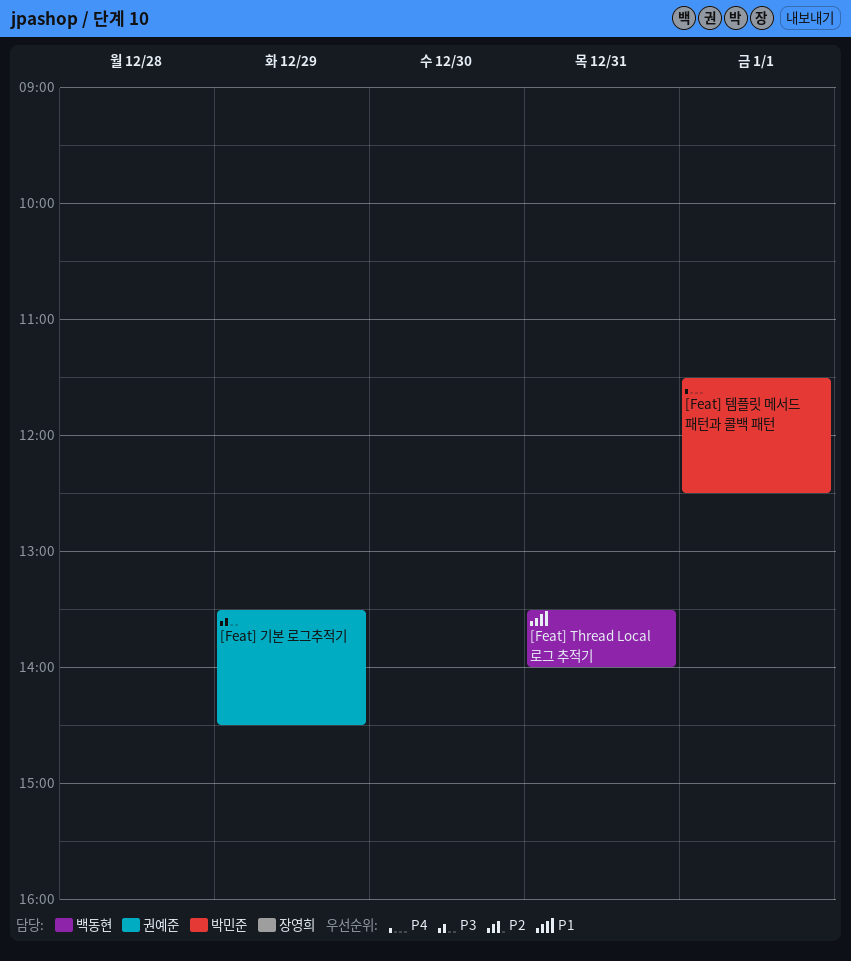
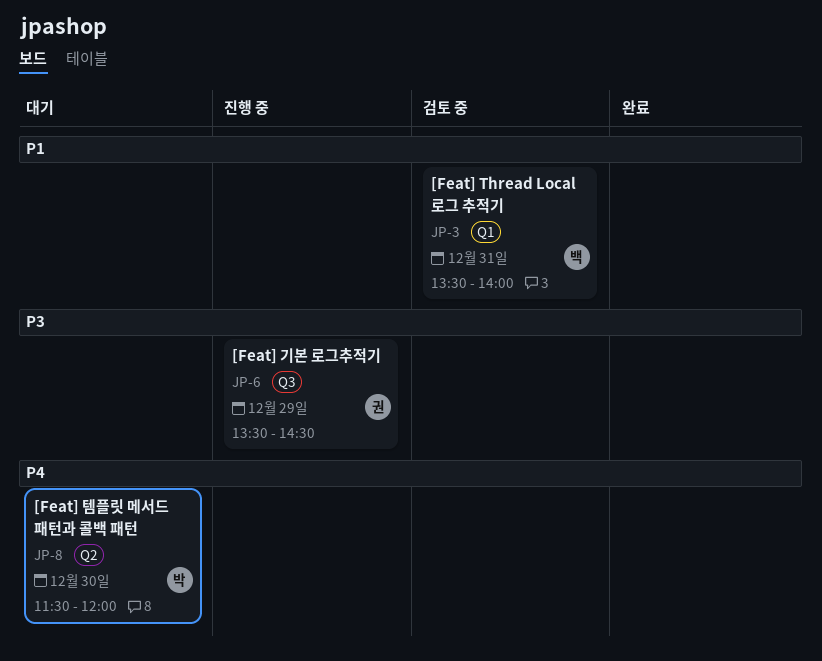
[Feat] 템플릿 메서드 패턴과 콜백 패턴, day: Jan 1 -> Dec 30
[Feat] 템플릿 메서드 패턴과 콜백 패턴, ends: 12:30 -> 12:00

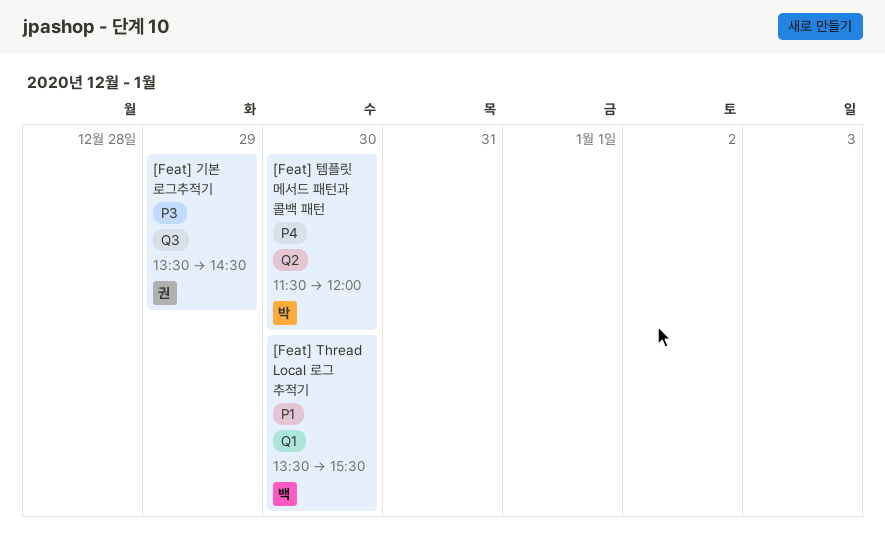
[Feat] Thread Local 로그 추적기, day: Dec 31 -> Dec 30
[Feat] Thread Local 로그 추적기, ends: 14:00 -> 15:30

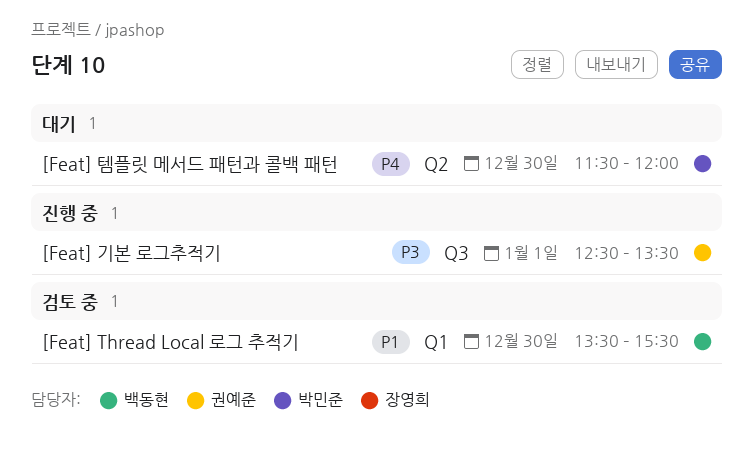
[Feat] 기본 로그추적기, day: Dec 29 -> Jan 1
[Feat] 기본 로그추적기, begins: 13:30 -> 12:30
[Feat] 기본 로그추적기, ends: 14:30 -> 13:30

